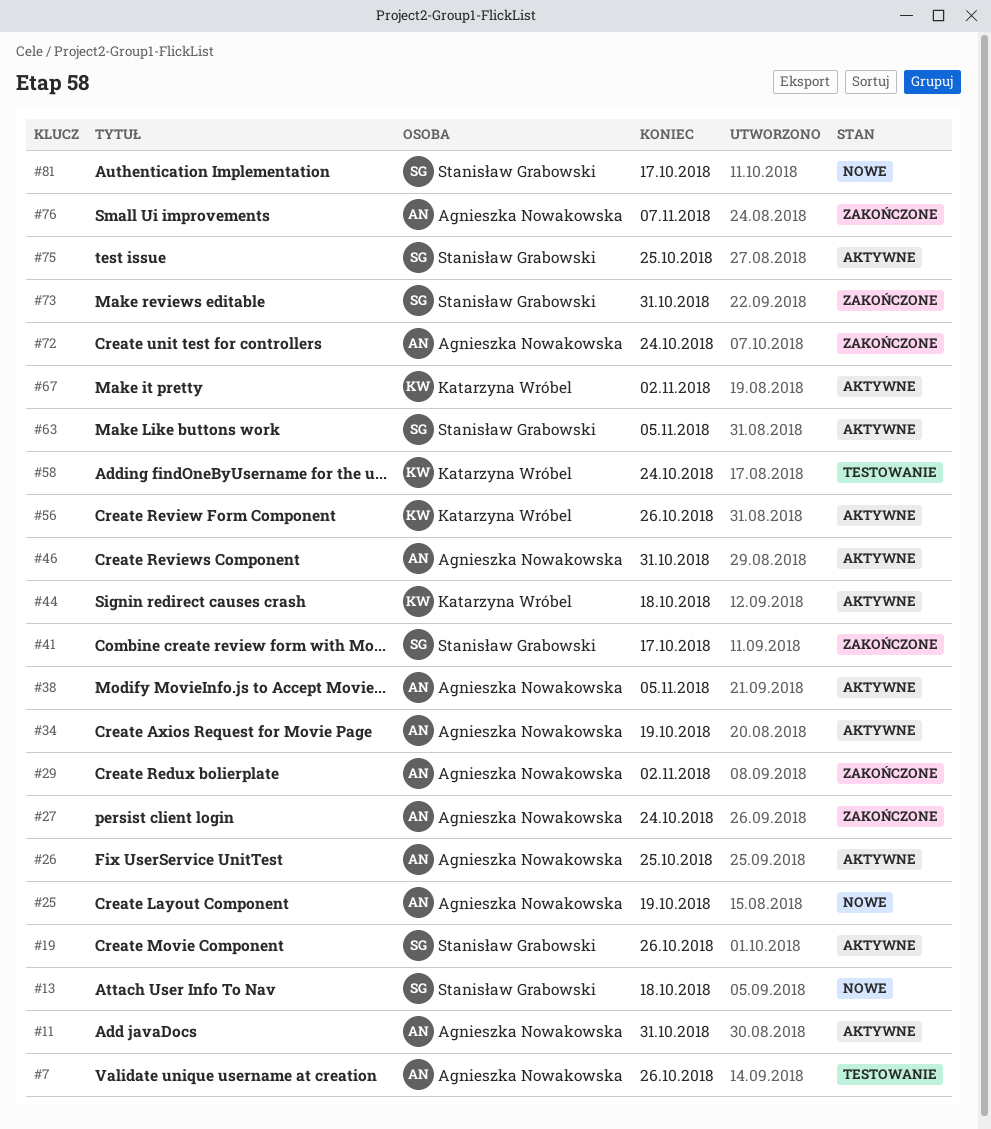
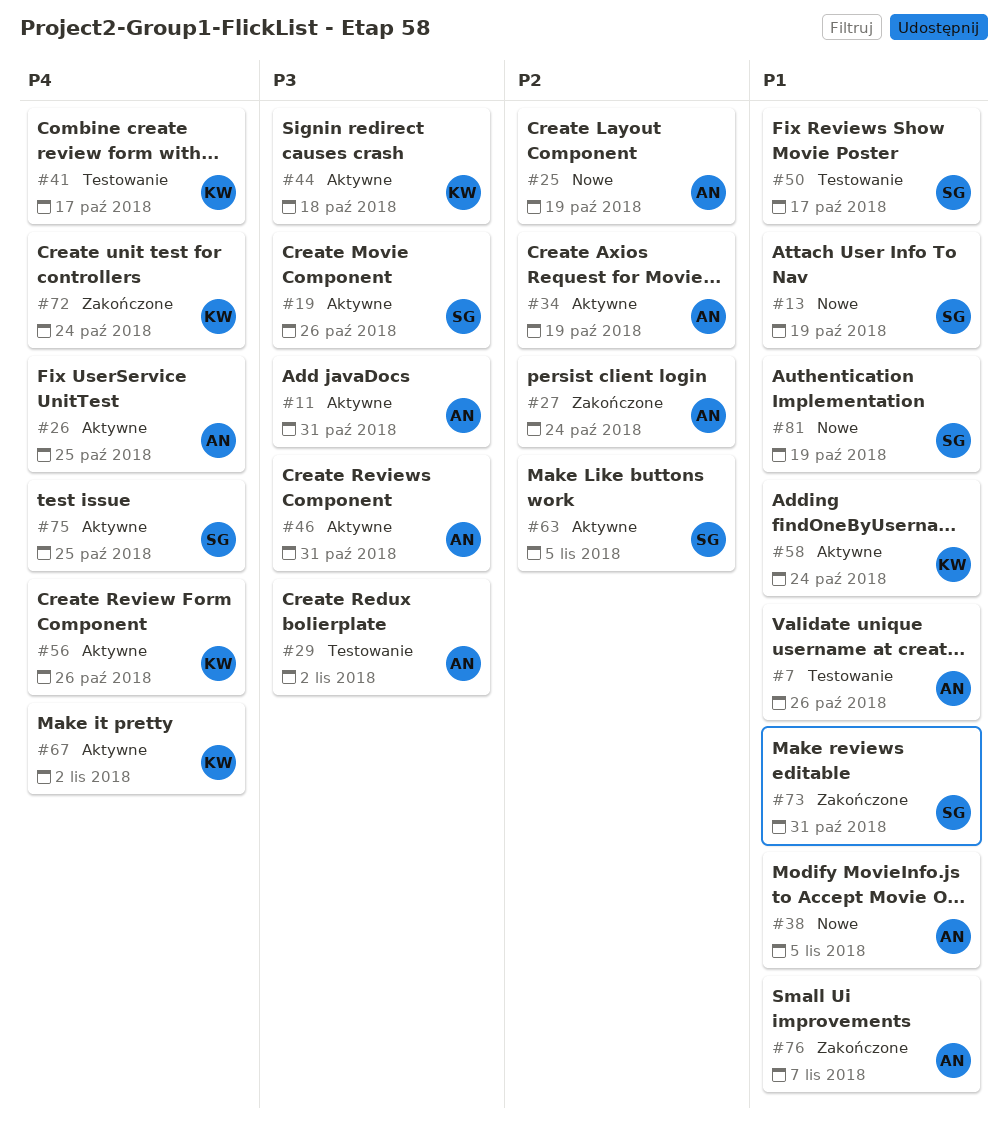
#13, due: Oct 18 -> Oct 19
#29, status: Zakończone -> Testowanie
#38, status: Aktywne -> Nowe
#41, status: Zakończone -> Testowanie
#41, owner: Stanisław Grabowski -> Katarzyna Wróbel
#50: none -> present
#58, status: Testowanie -> Aktywne
#72, owner: Agnieszka Nowakowska -> Katarzyna Wróbel
#81, due: Oct 17 -> Oct 19

